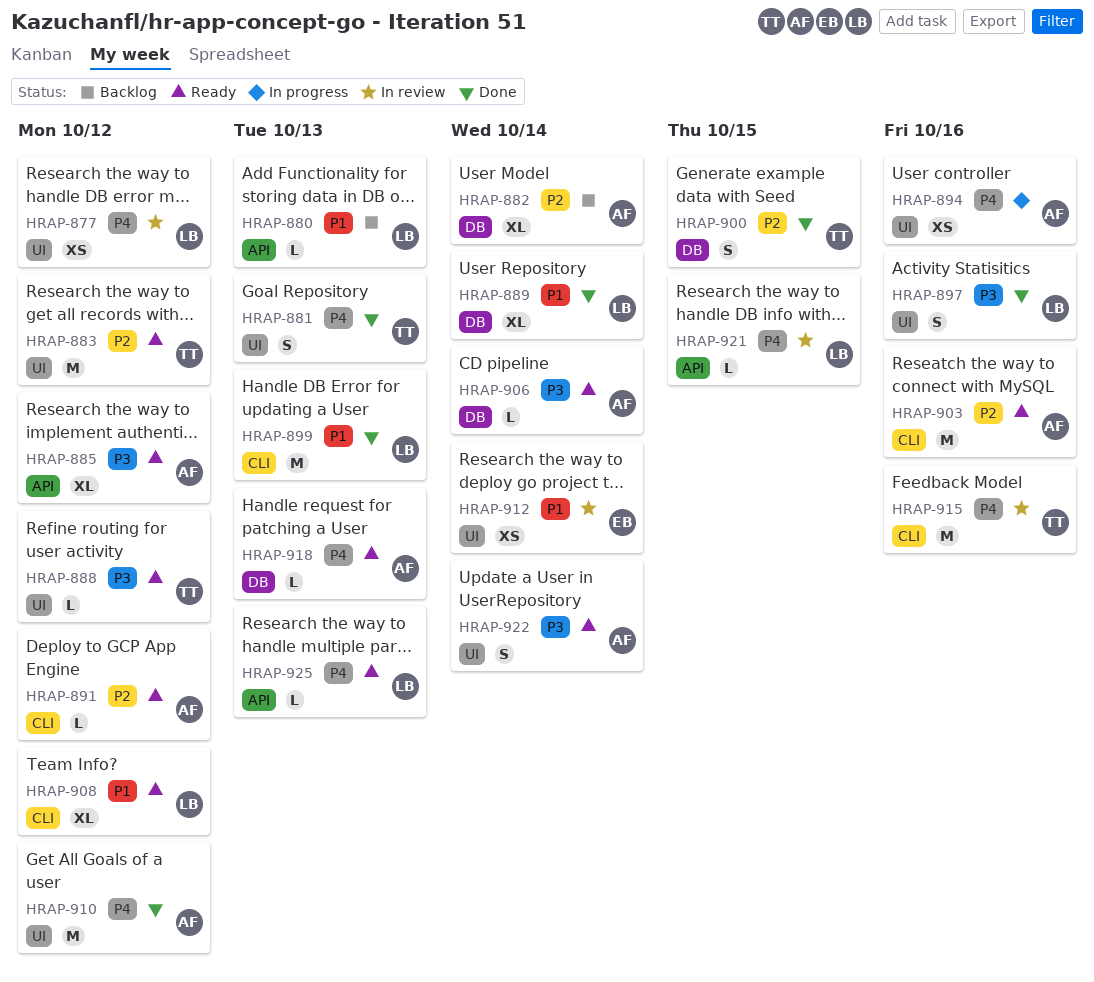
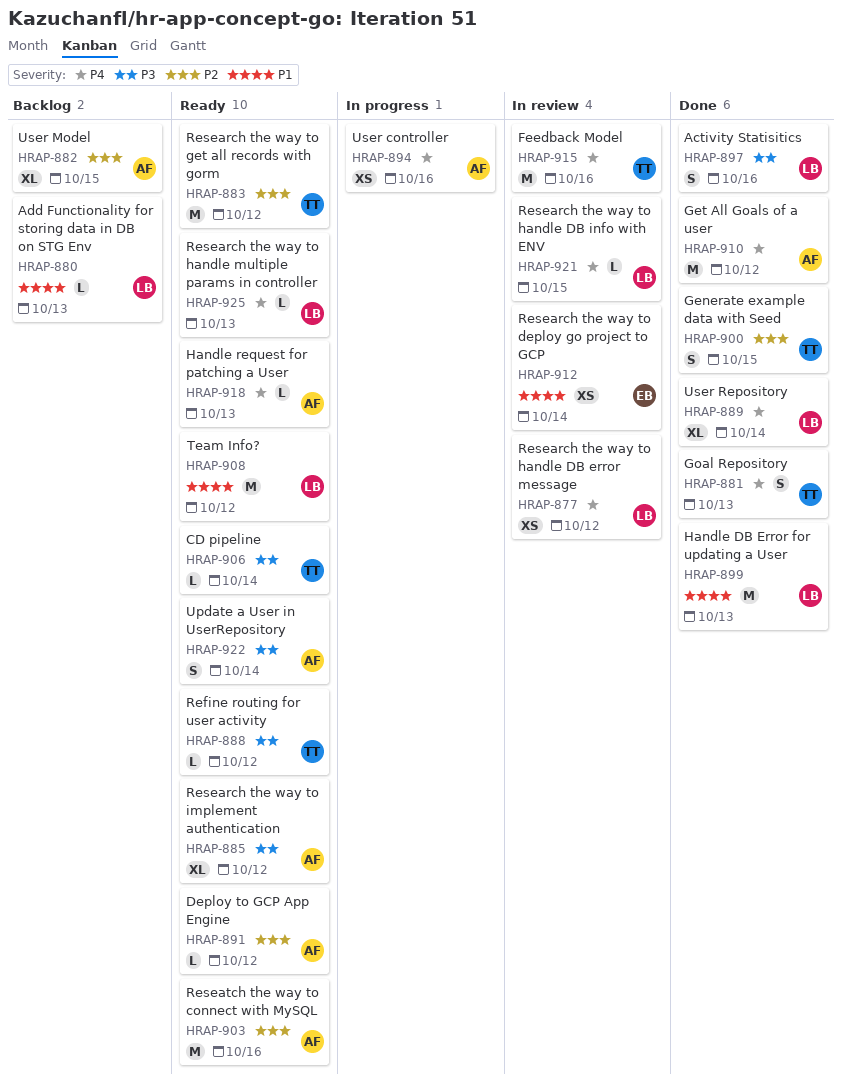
HRAP-882, due: Oct 14 -> Oct 15
HRAP-889, priority: P1 -> P4
HRAP-906, owner: AF -> TT
HRAP-908, estimate: XL -> M

